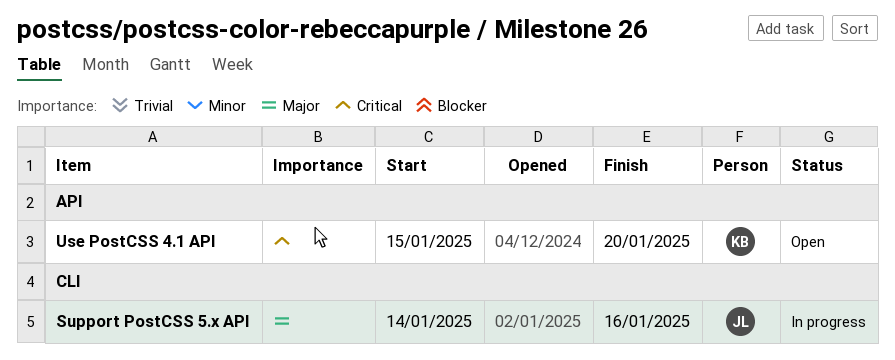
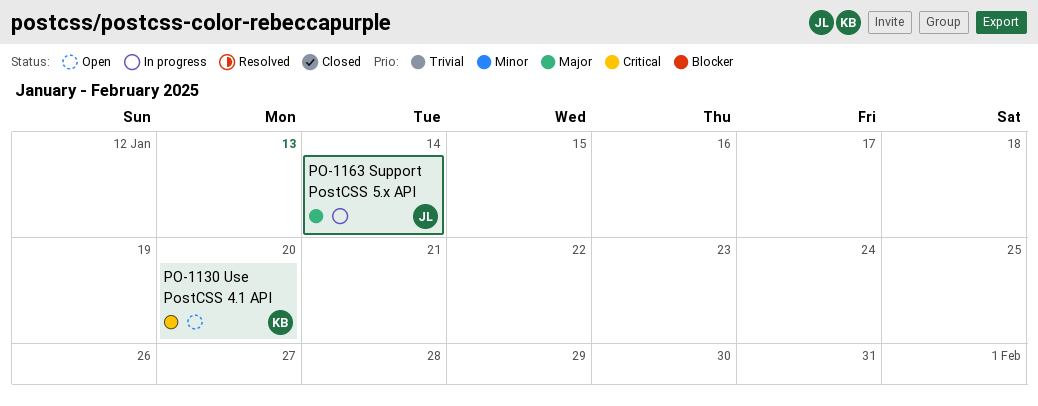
Support PostCSS 5.x API, due: Jan 16 -> Jan 14

